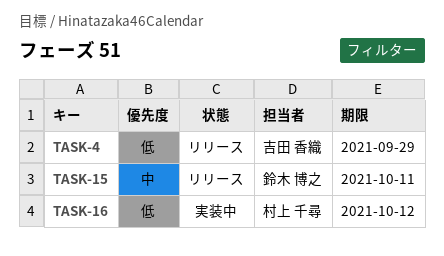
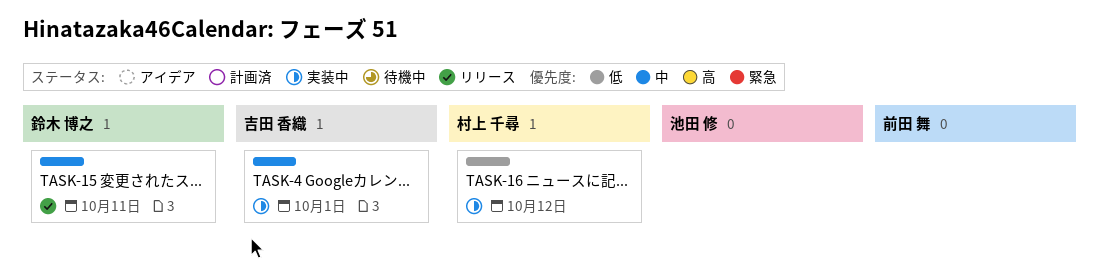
TASK-4, status: リリース -> 実装中
TASK-4, priority: 低 -> 中
TASK-4, due: Sep 29 -> Oct 1

